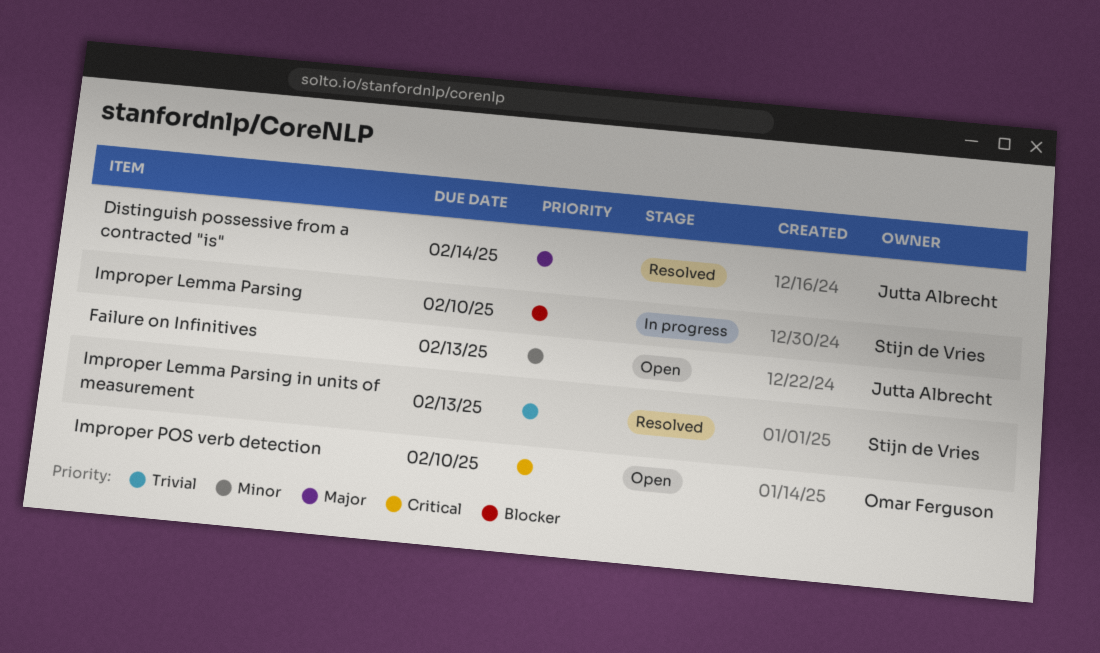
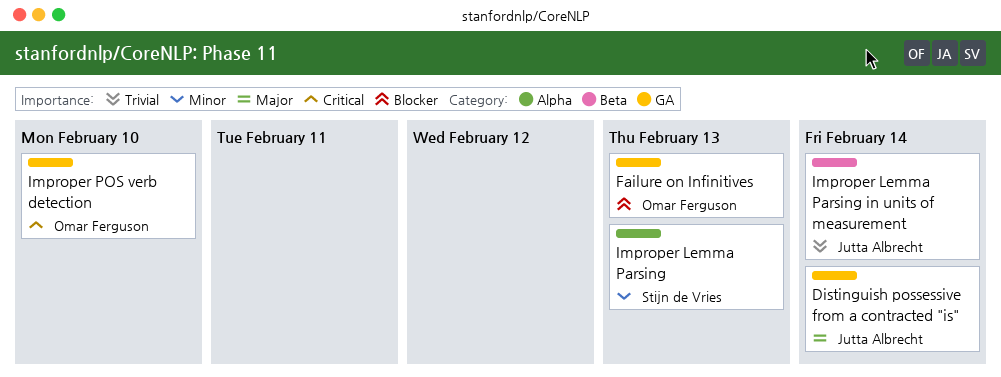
Failure on Infinitives, owner: Jutta Albrecht -> Omar Ferguson
Failure on Infinitives, priority: Minor -> Blocker
Improper Lemma Parsing, priority: Blocker -> Minor
Improper Lemma Parsing, due: Feb 10 -> Feb 13
Improper Lemma Parsing in units of measurement, owner: Stijn de Vries -> Jutta Albrecht
Improper Lemma Parsing in units of measurement, due: Feb 13 -> Feb 14

